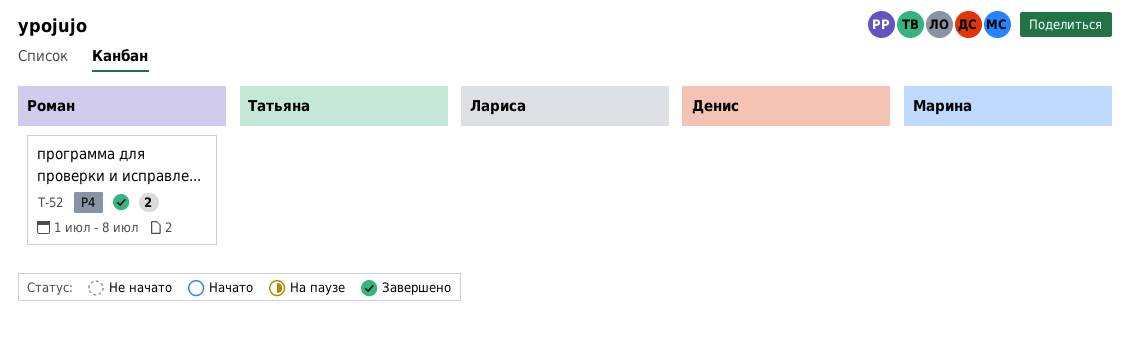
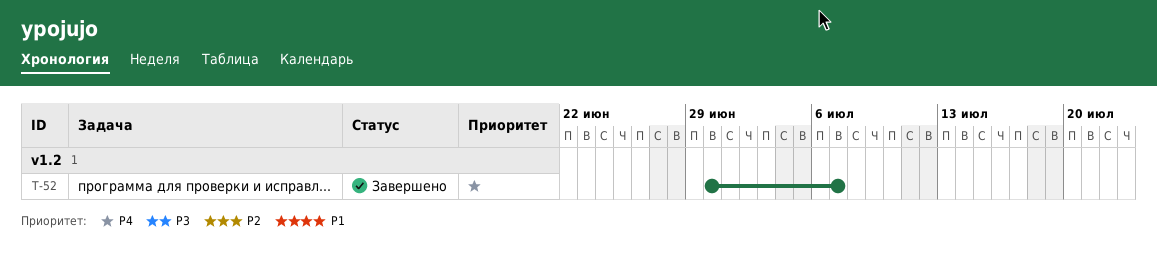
T-52, start: Jul 1 -> Jun 30
T-52, due: Jul 8 -> Jul 7

